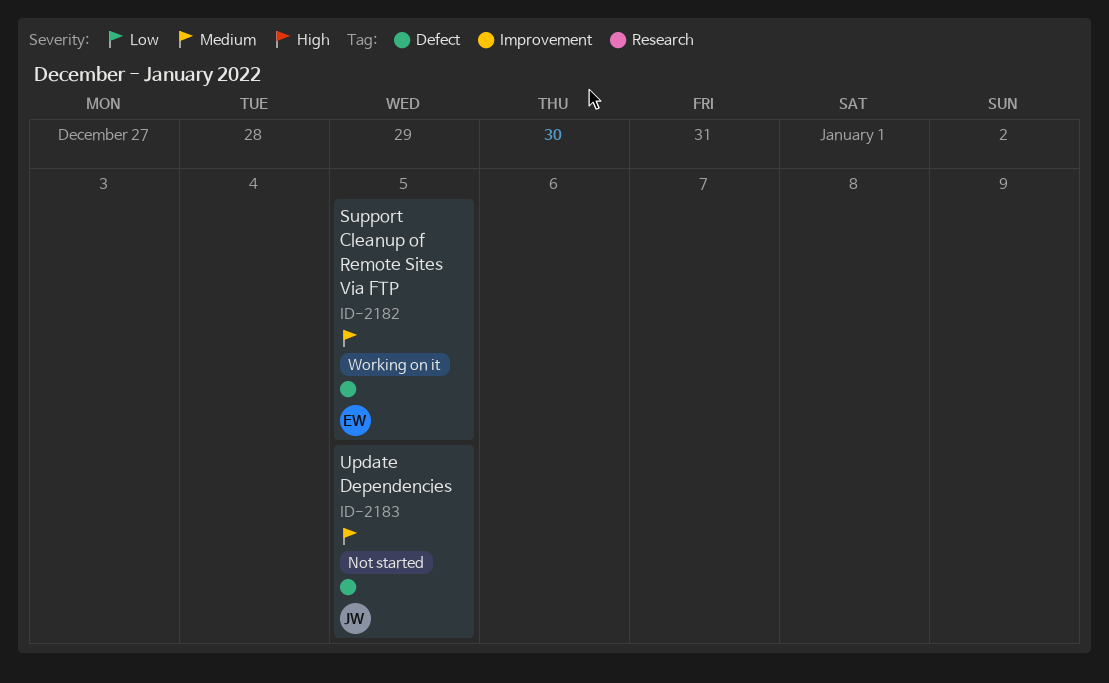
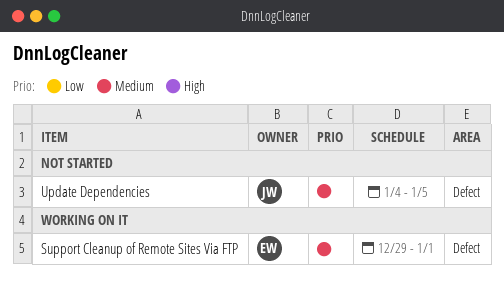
Support Cleanup of Remote Sites Via FTP, due: Jan 5 -> Jan 1

